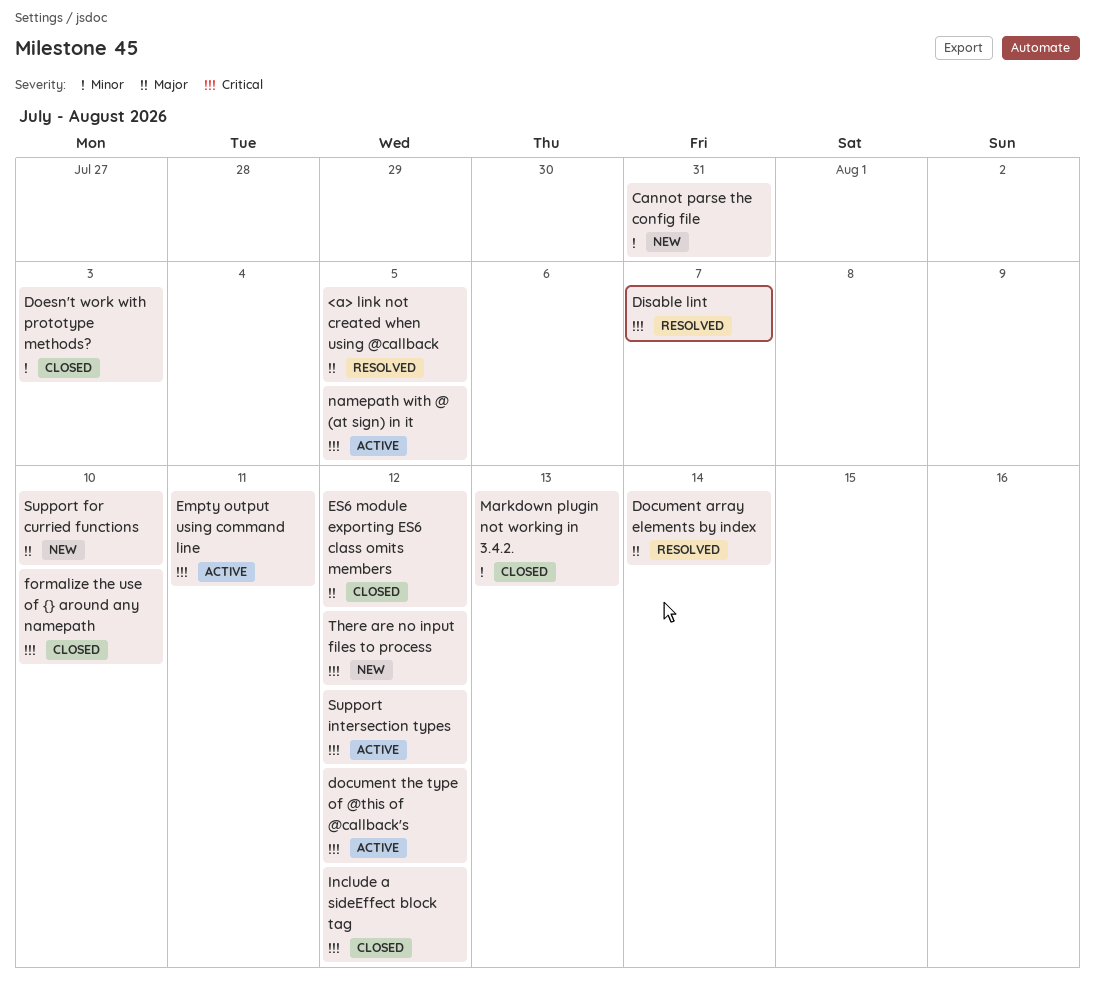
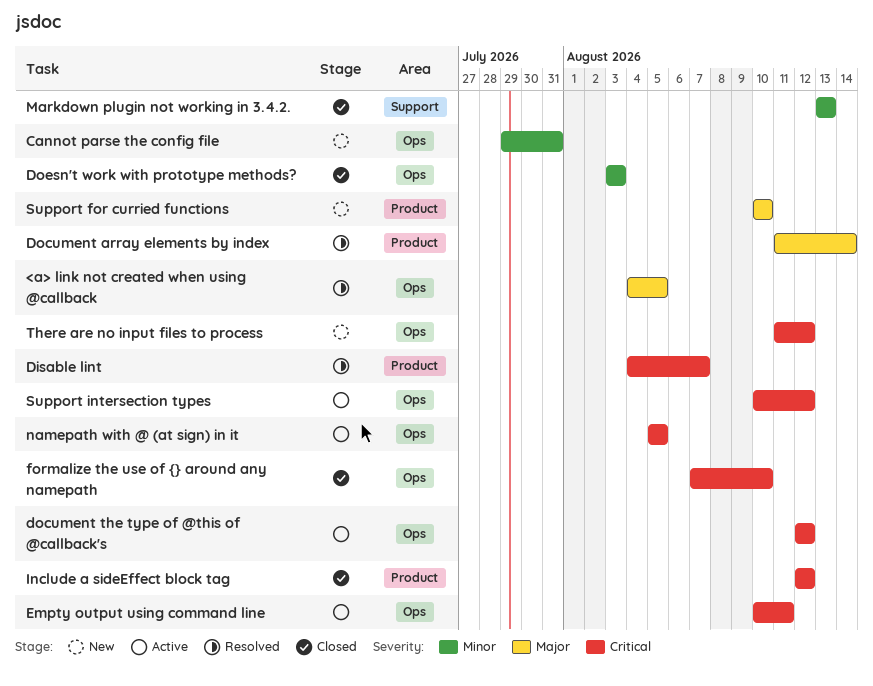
ES6 module exporting ES6 class omits members: present -> none

